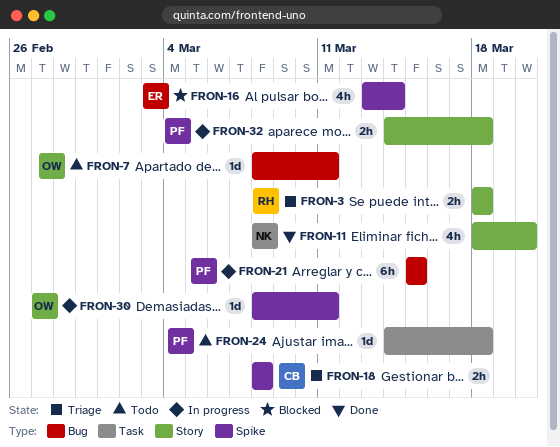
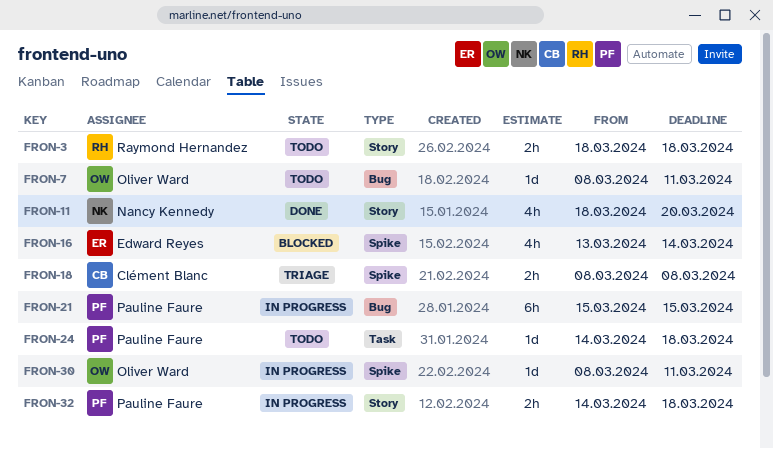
FRON-3, status: Triage -> Todo

